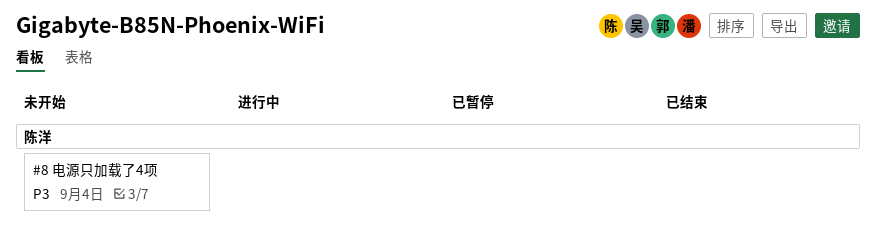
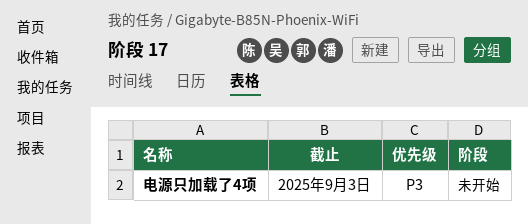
电源只加载了4项, due: Sep 4 -> Sep 3

